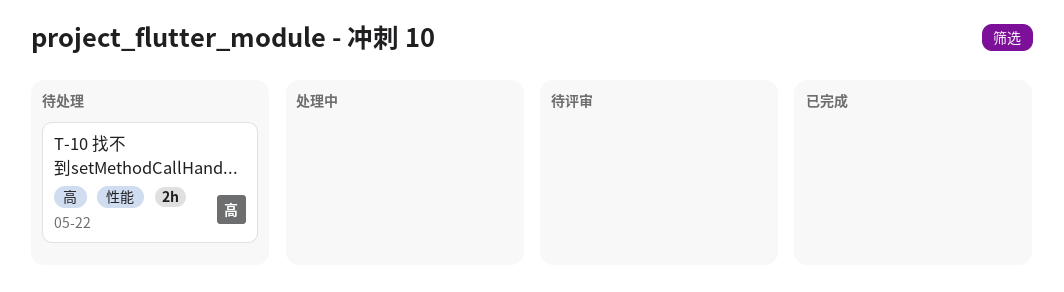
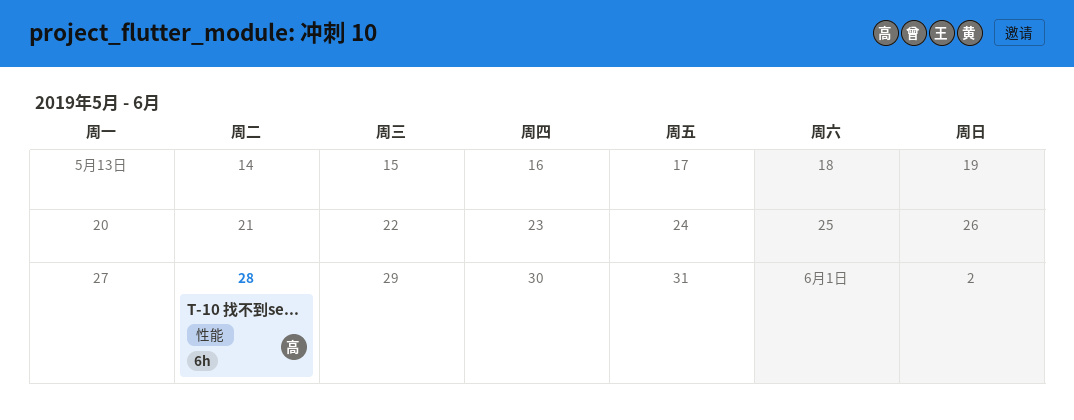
T-10, estimate: 2h -> 6h
T-10, due: May 22 -> May 28

